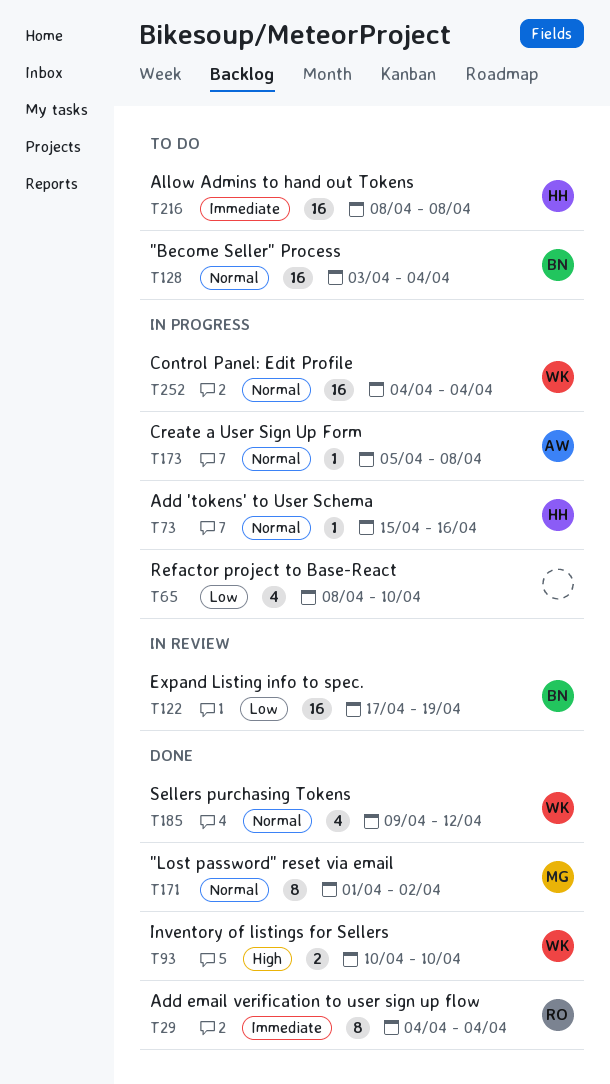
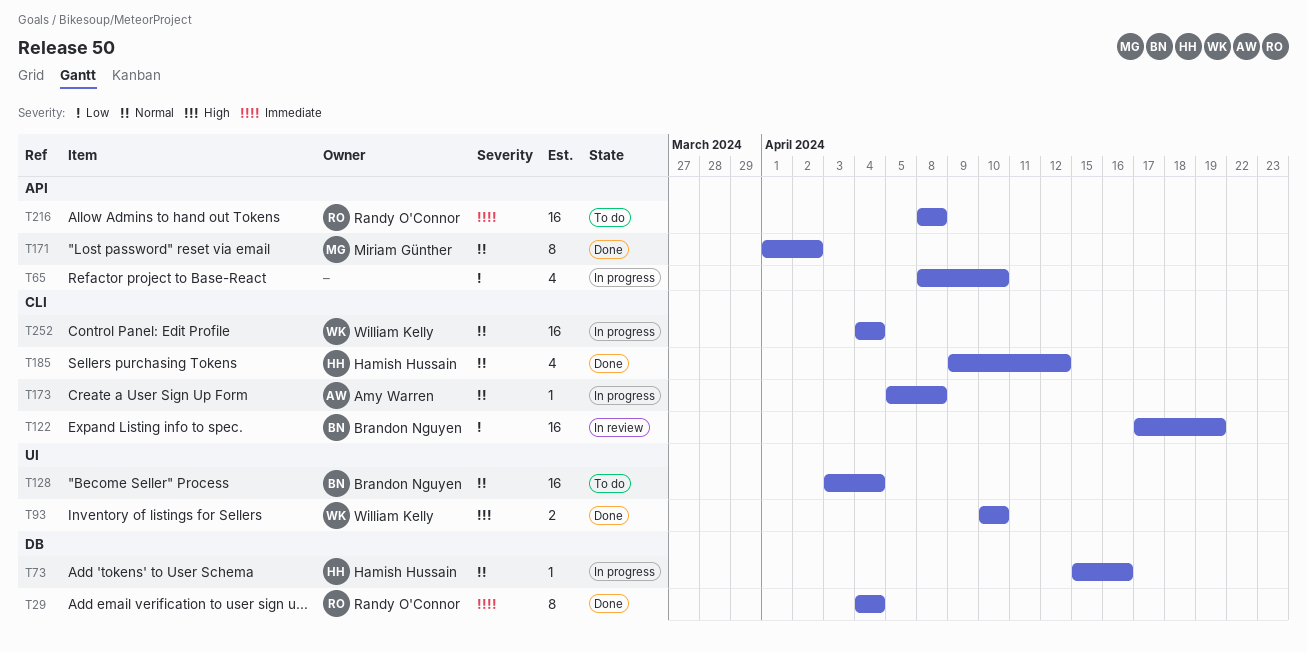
T185, owner: William Kelly -> Hamish Hussain
T216, owner: Hamish Hussain -> Randy O'Connor

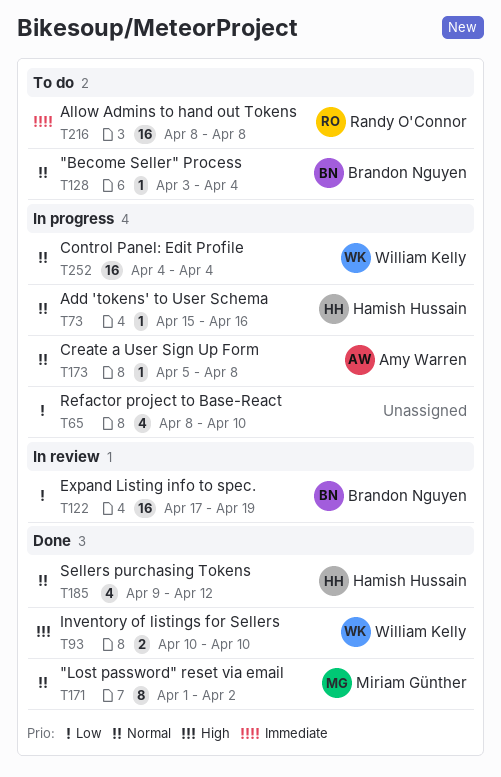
T29: present -> none
T128, estimate: 16 -> 1

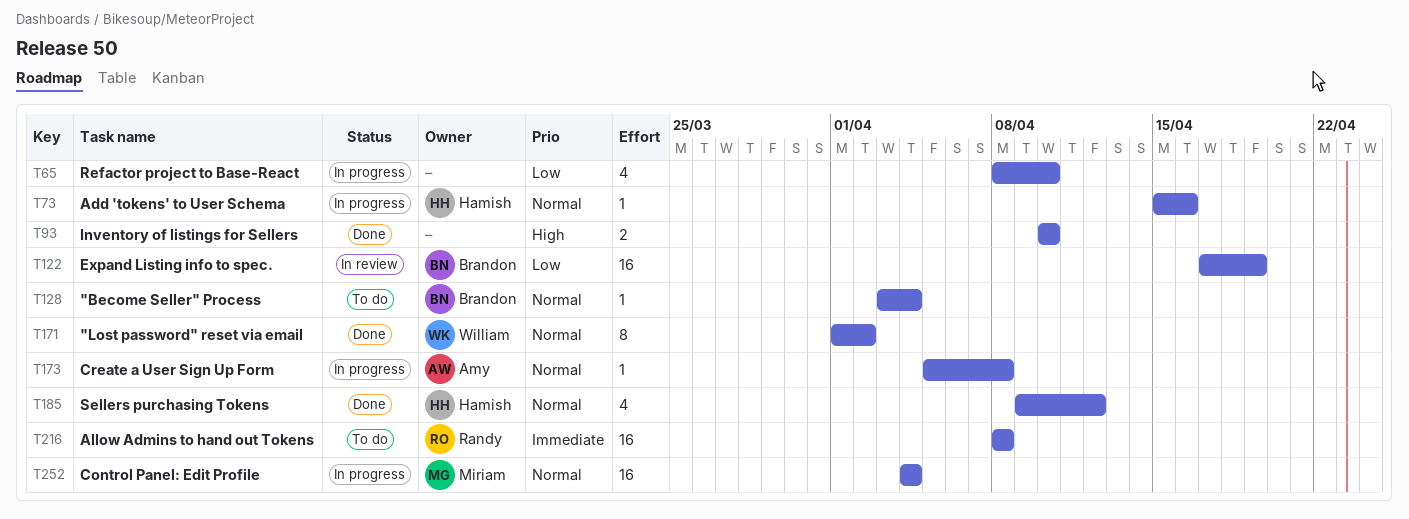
T93, owner: William Kelly -> none
T171, owner: Miriam Günther -> William Kelly
T252, owner: William Kelly -> Miriam Günther

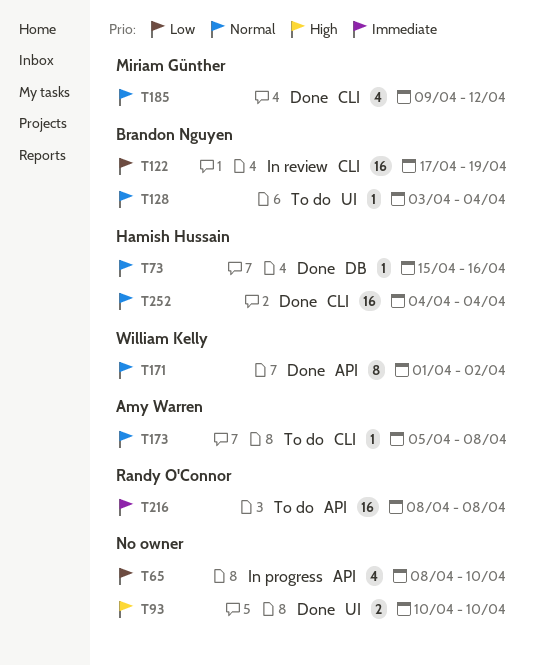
T73, status: In progress -> Done
T173, status: In progress -> To do
T185, owner: Hamish Hussain -> Miriam Günther
T252, status: In progress -> Done
T252, owner: Miriam Günther -> Hamish Hussain

